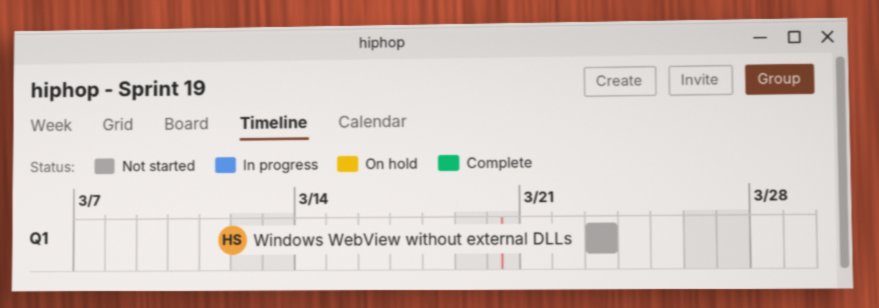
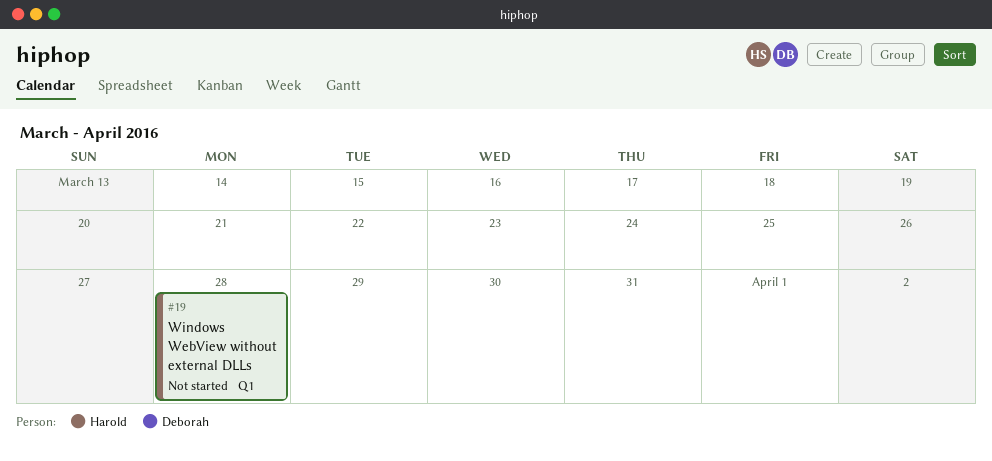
Windows WebView without external DLLs, due: Mar 23 -> Mar 28

